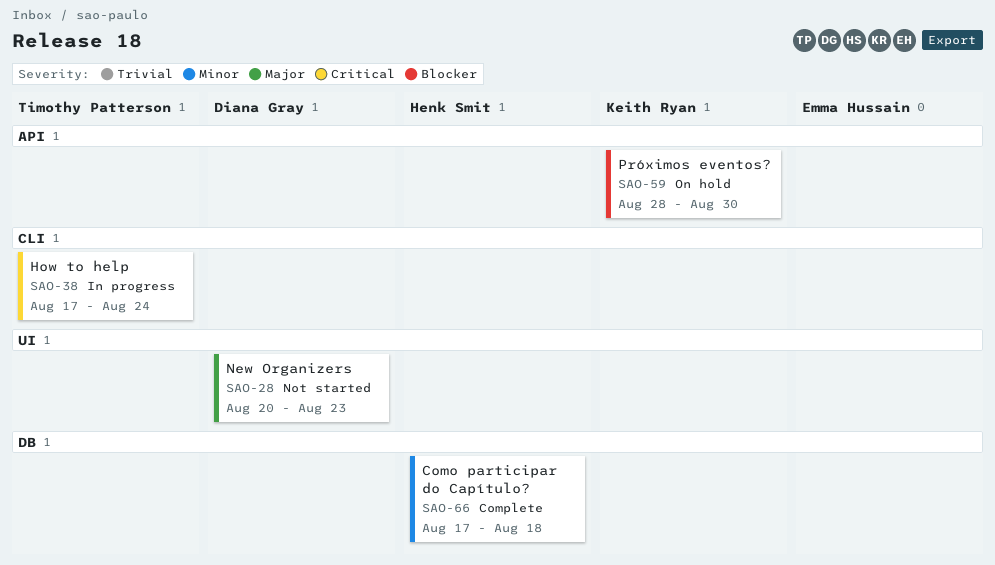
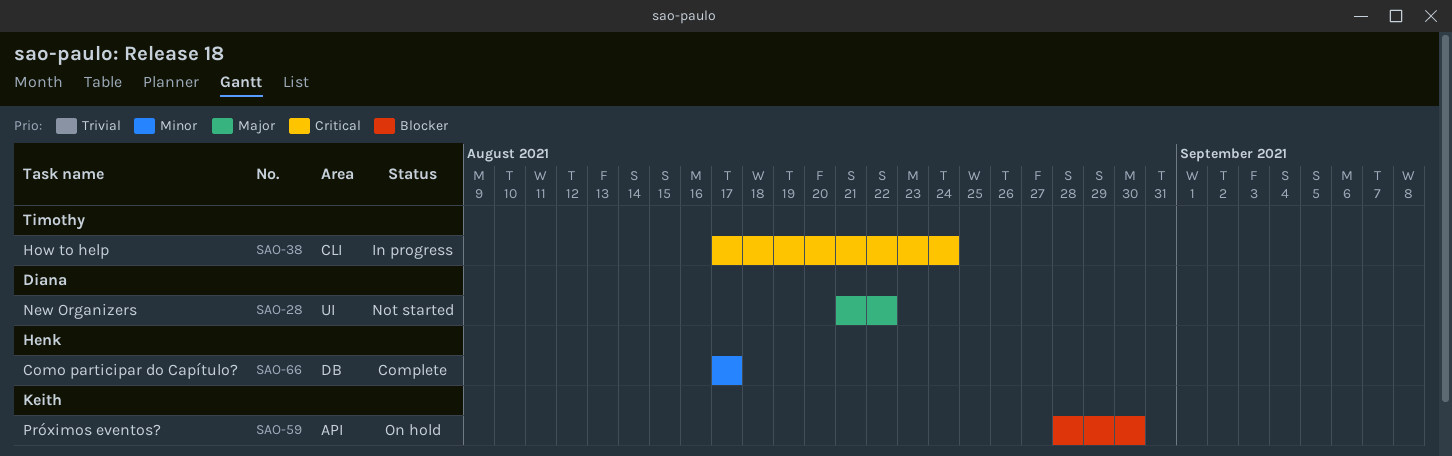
SAO-28, start: Aug 20 -> Aug 21
SAO-28, due: Aug 23 -> Aug 22
SAO-66, due: Aug 18 -> Aug 17

